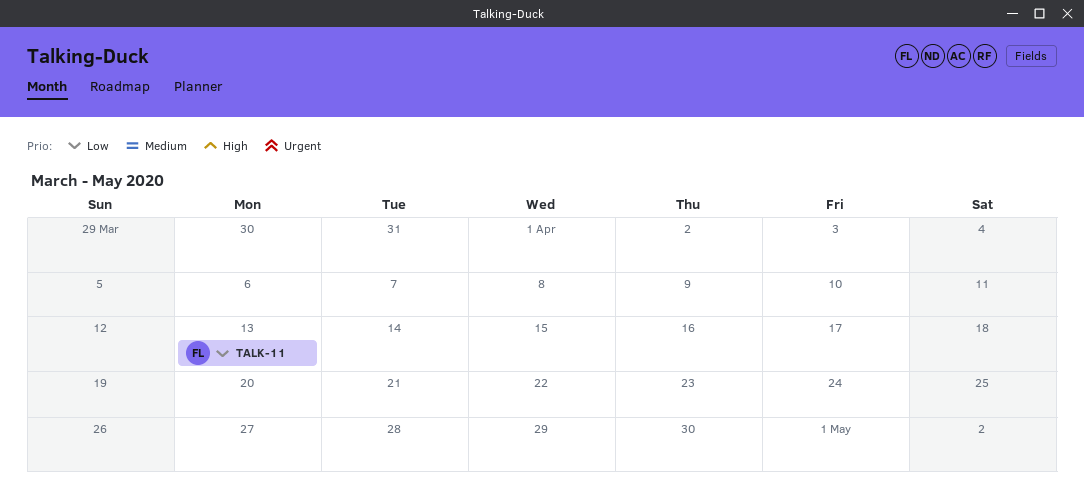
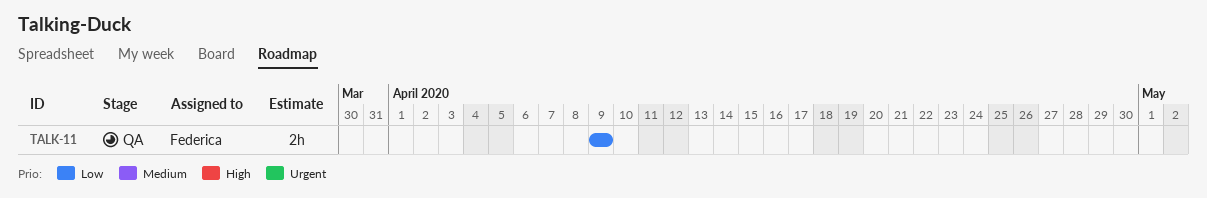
TALK-11, start: Apr 13 -> Apr 9
TALK-11, due: Apr 13 -> Apr 9

